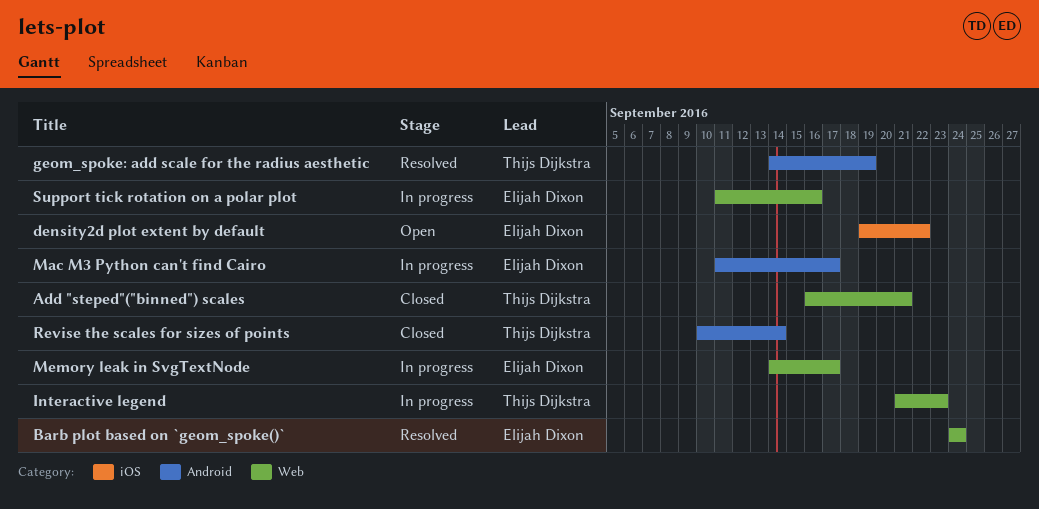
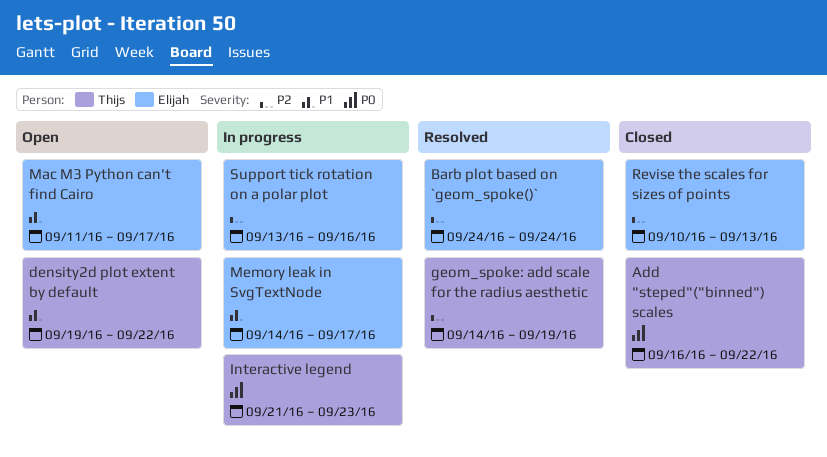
Add "steped"("binned") scales, due: Sep 21 -> Sep 22
density2d plot extent by default, owner: Elijah Dixon -> Thijs Dijkstra
Mac M3 Python can't find Cairo, status: In progress -> Open
Revise the scales for sizes of points, owner: Thijs Dijkstra -> Elijah Dixon
Revise the scales for sizes of points, due: Sep 14 -> Sep 13
Support tick rotation on a polar plot, start: Sep 11 -> Sep 13

